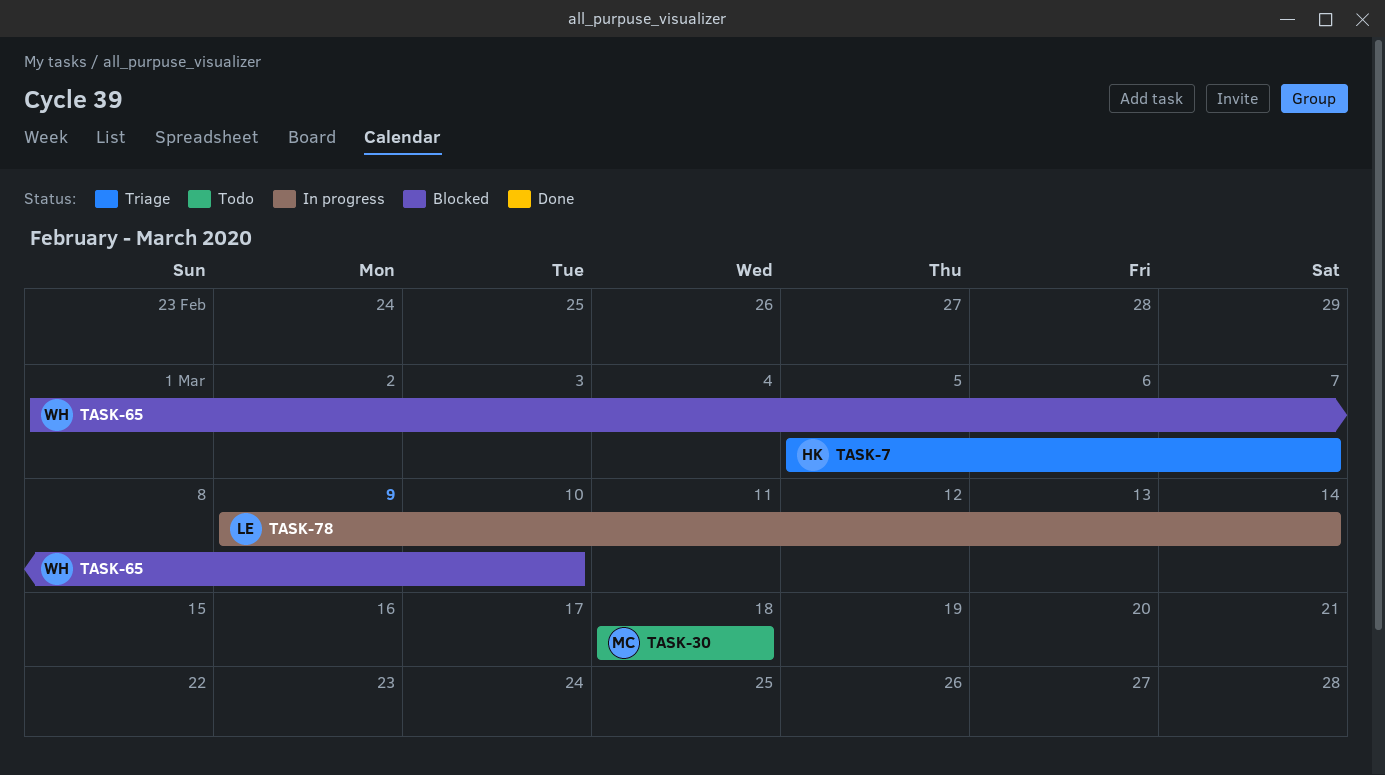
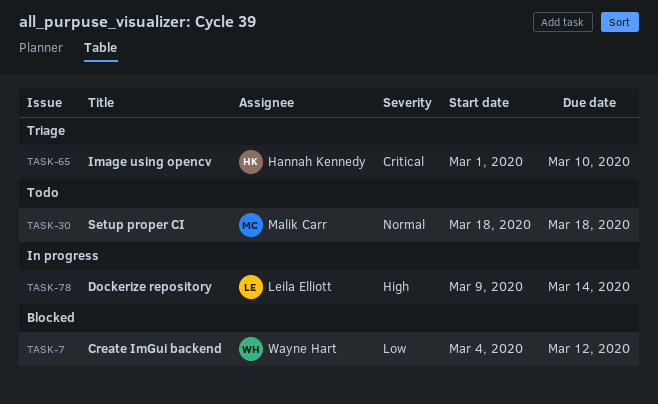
TASK-7, status: Triage -> Blocked
TASK-7, owner: Hannah Kennedy -> Wayne Hart
TASK-7, start: Mar 5 -> Mar 4
TASK-7, due: Mar 7 -> Mar 12
TASK-65, status: Blocked -> Triage
TASK-65, owner: Wayne Hart -> Hannah Kennedy

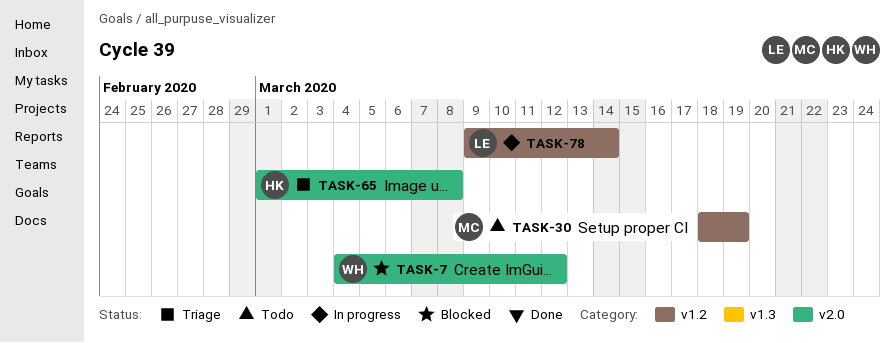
TASK-30, due: Mar 18 -> Mar 19
TASK-65, due: Mar 10 -> Mar 8

